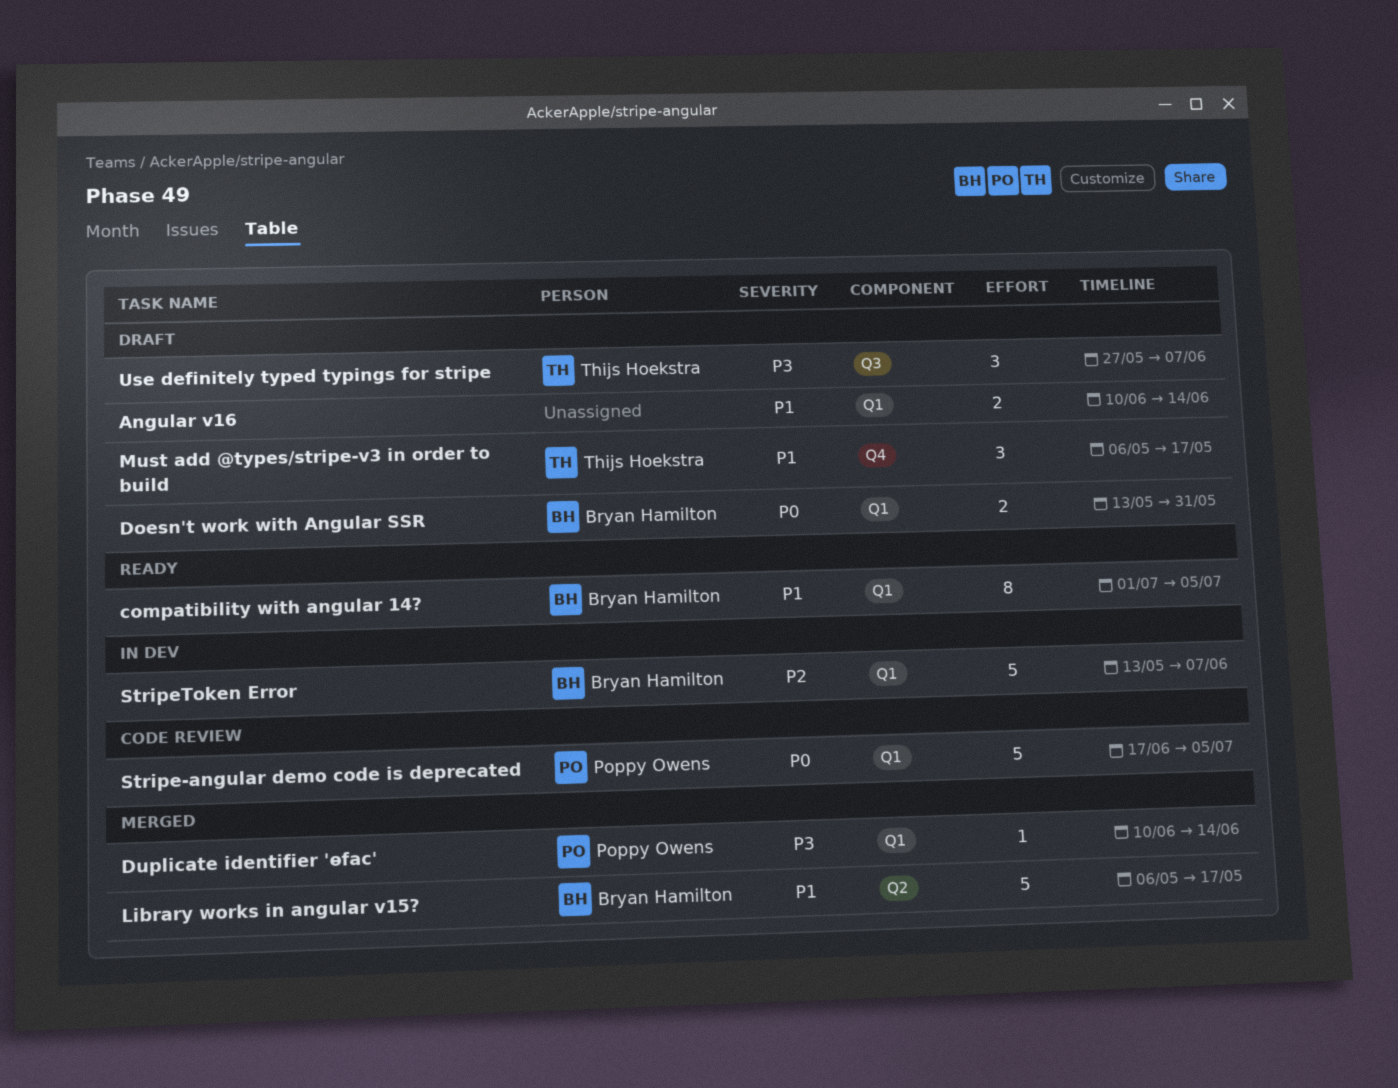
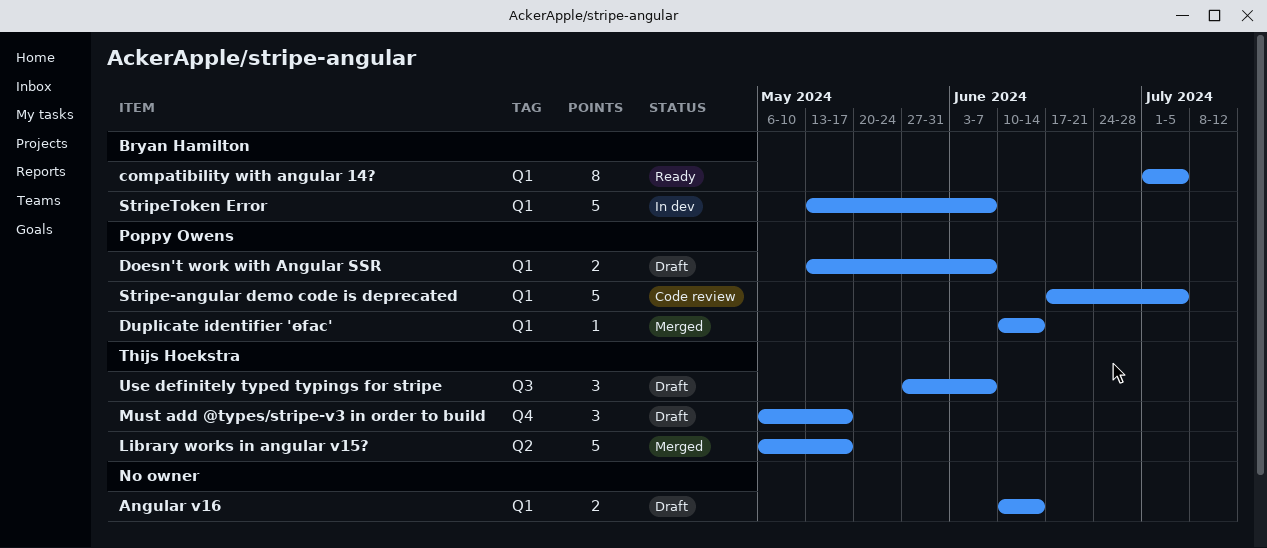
Doesn't work with Angular SSR, owner: Bryan Hamilton -> Poppy Owens
Doesn't work with Angular SSR, due: May 31 -> Jun 7
Library works in angular v15?, owner: Bryan Hamilton -> Thijs Hoekstra

